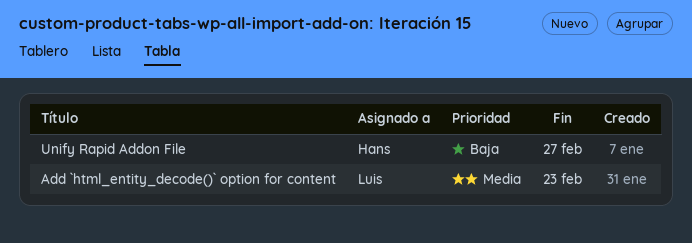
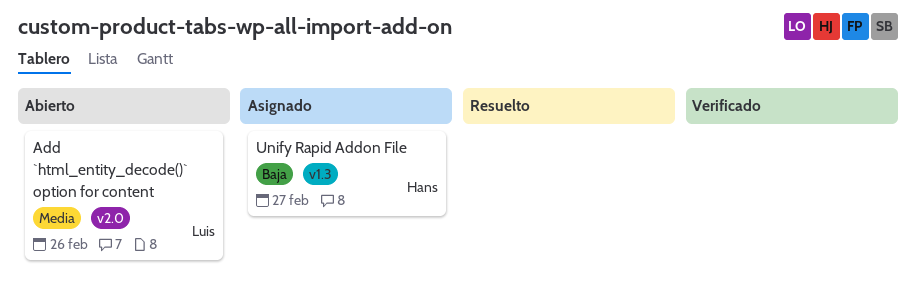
Add `html_entity_decode()` option for content, due: Feb 23 -> Feb 26

